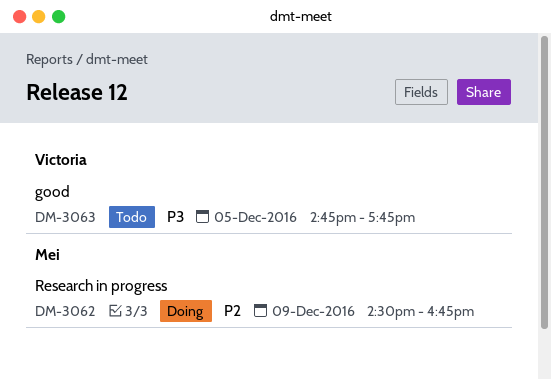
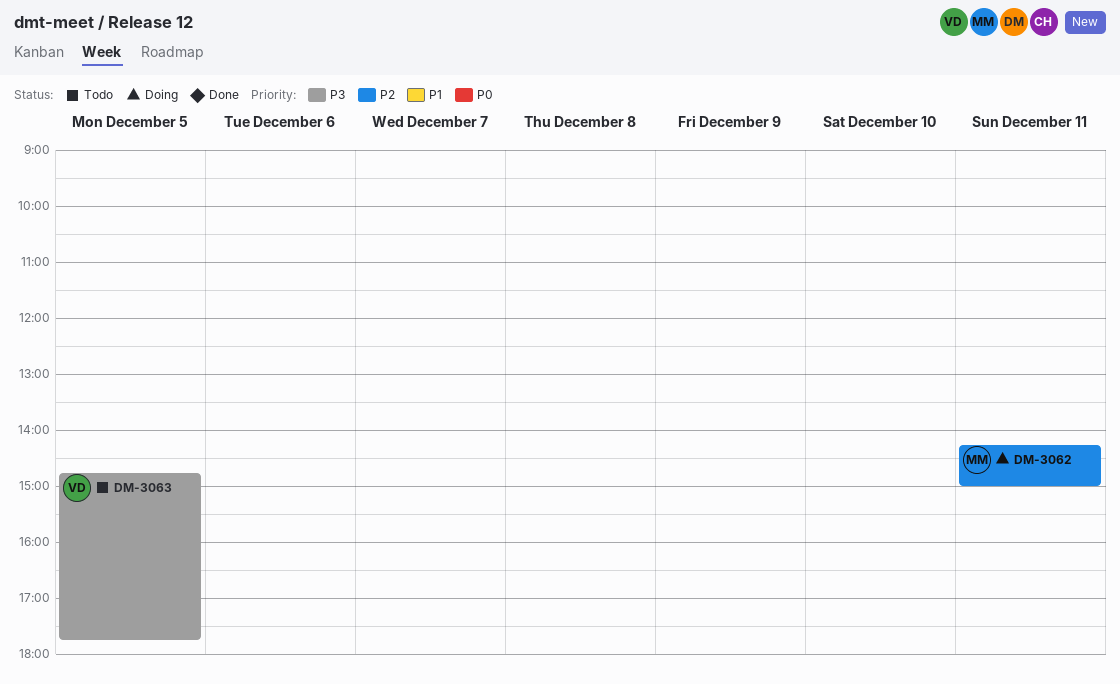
DM-3062, day: Dec 9 -> Dec 11
DM-3062, begins: 14:30 -> 14:15
DM-3062, ends: 16:45 -> 15:00

